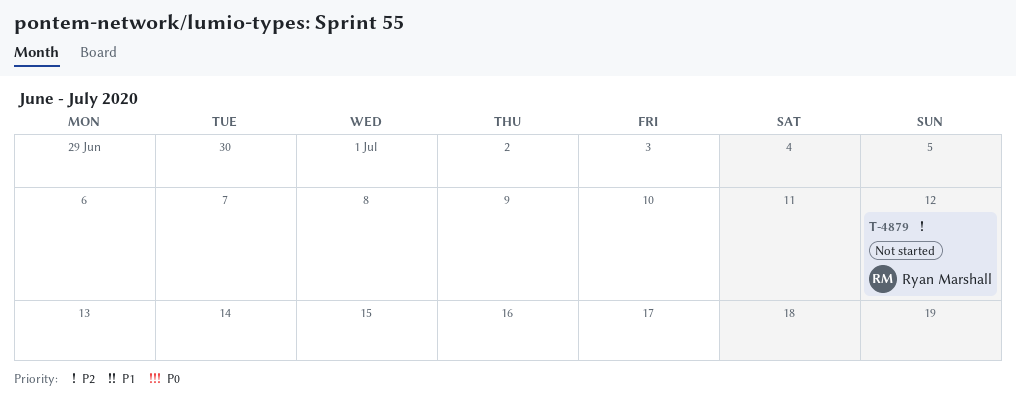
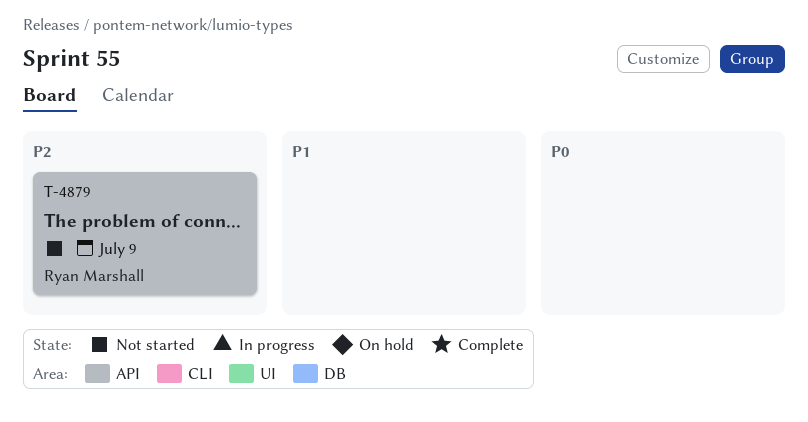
T-4879, due: Jul 12 -> Jul 9

